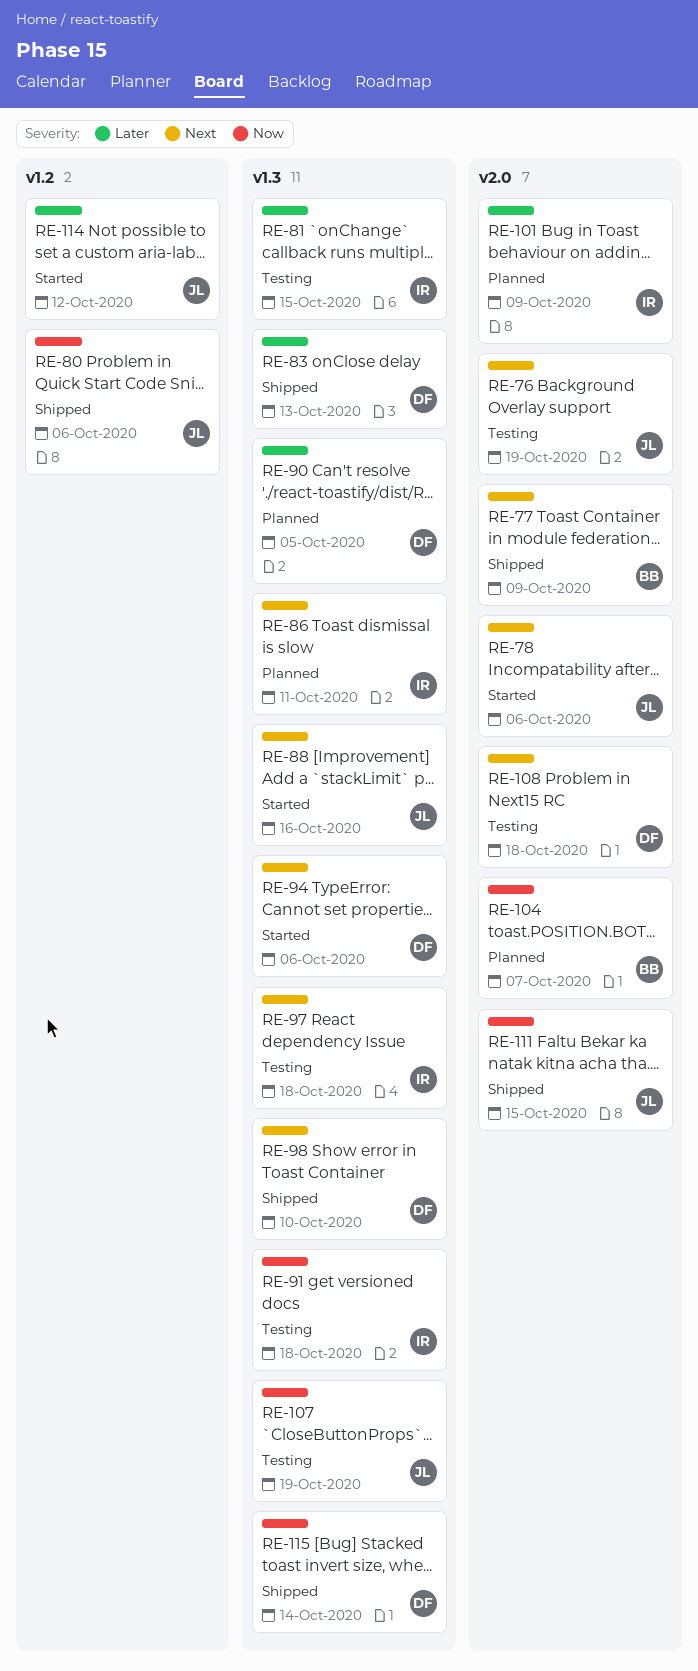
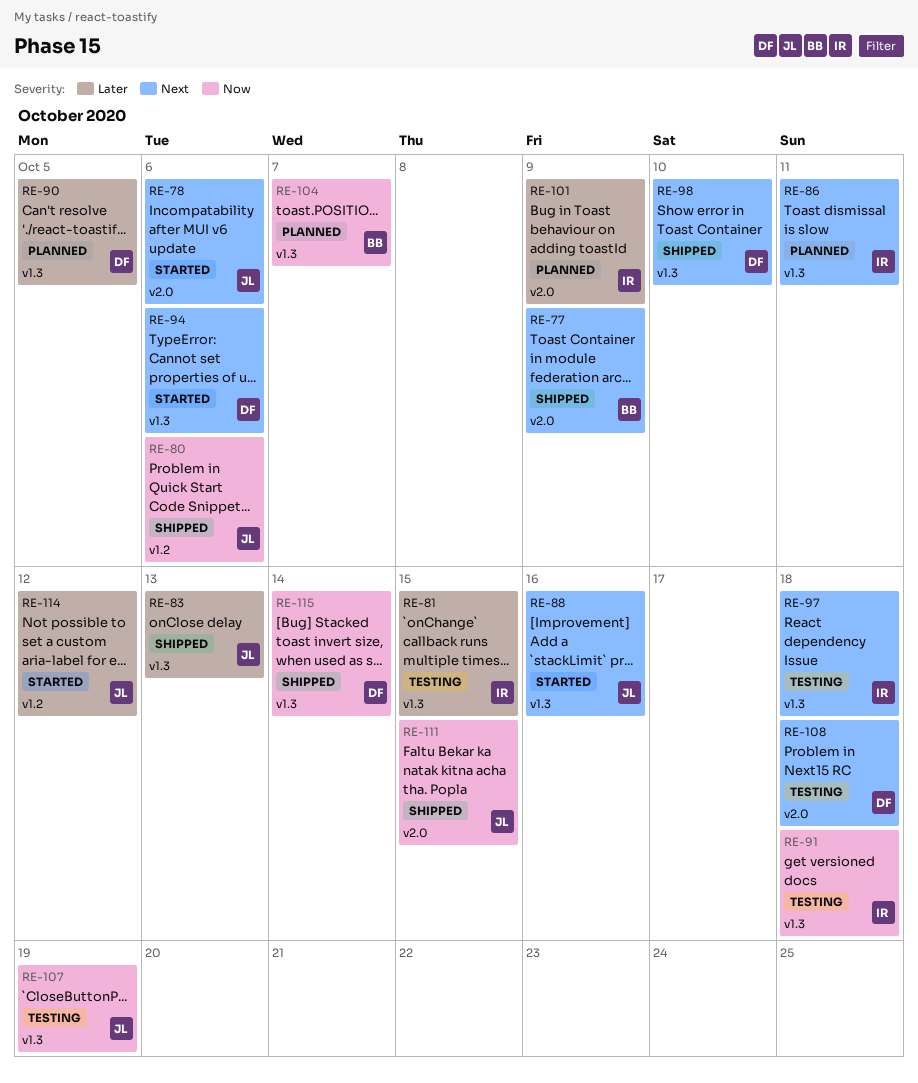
RE-76: present -> none
RE-83, owner: DF -> JL
RE-104, label: v2.0 -> v1.3

